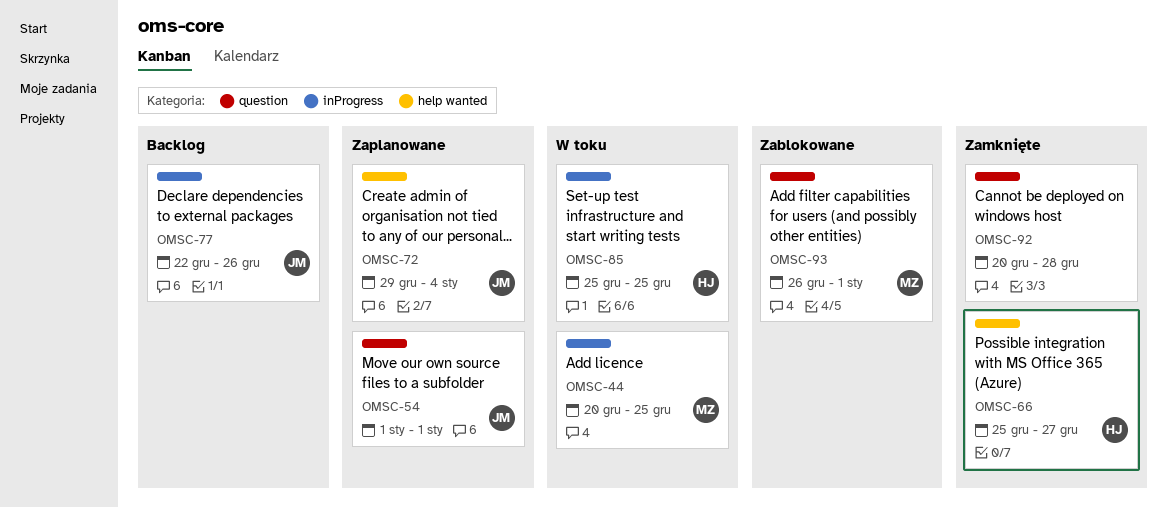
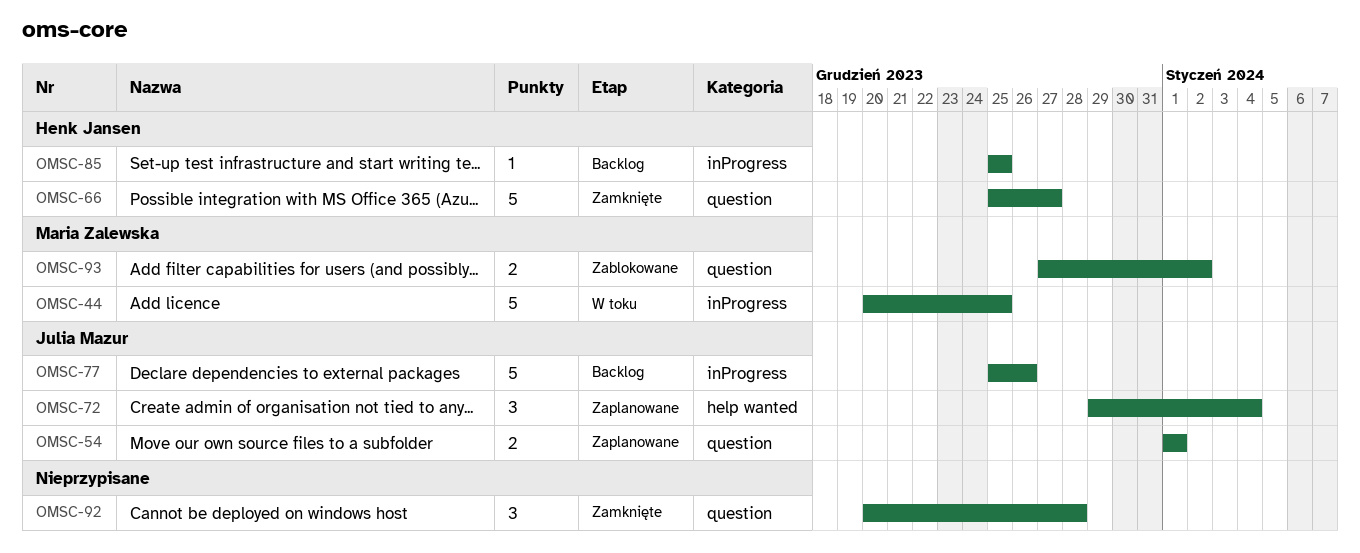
OMSC-66, label: help wanted -> question
OMSC-77, start: Dec 22 -> Dec 25
OMSC-85, status: W toku -> Backlog
OMSC-93, start: Dec 26 -> Dec 27
OMSC-93, due: Jan 1 -> Jan 2

